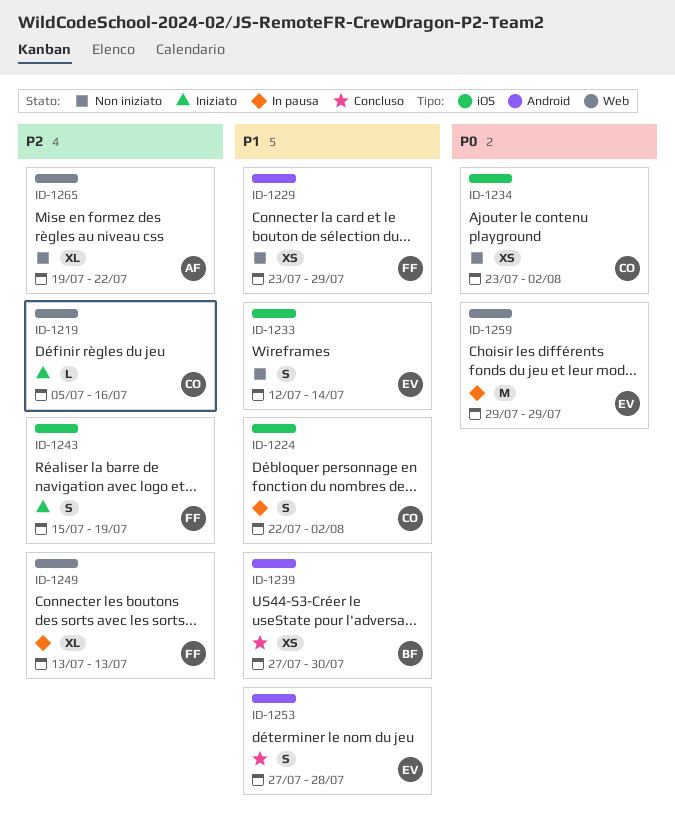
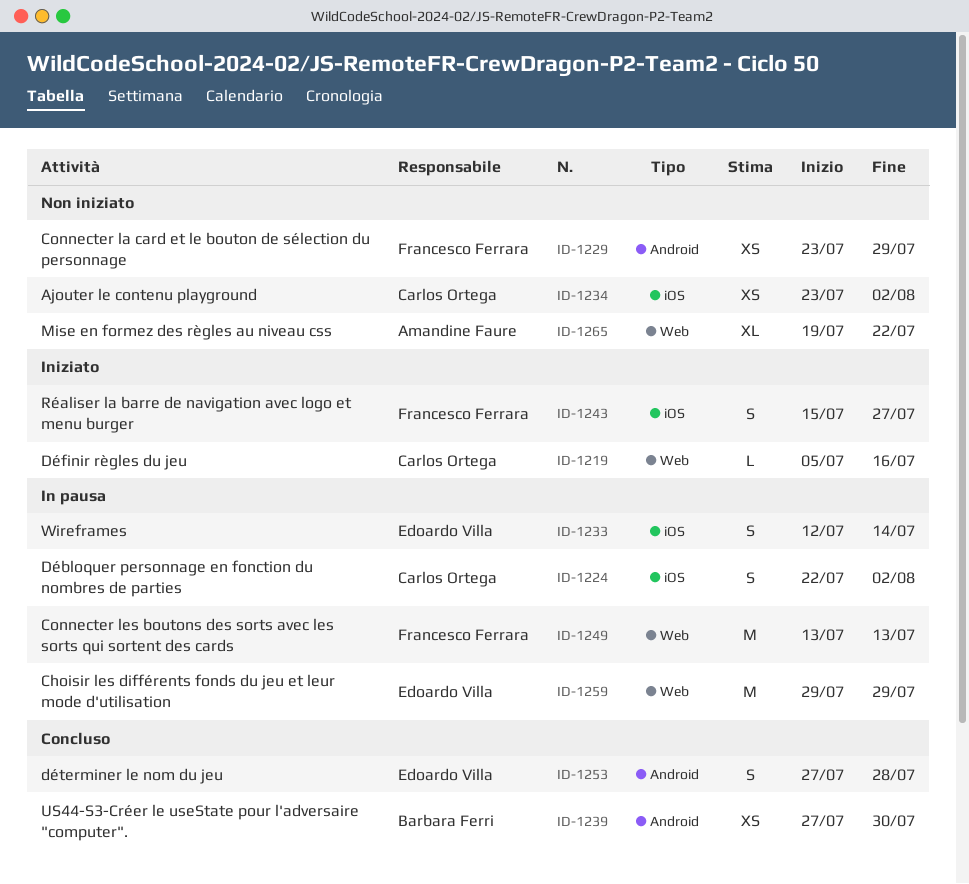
ID-1233, status: Non iniziato -> In pausa
ID-1243, due: Jul 19 -> Jul 27
ID-1249, estimate: XL -> M

